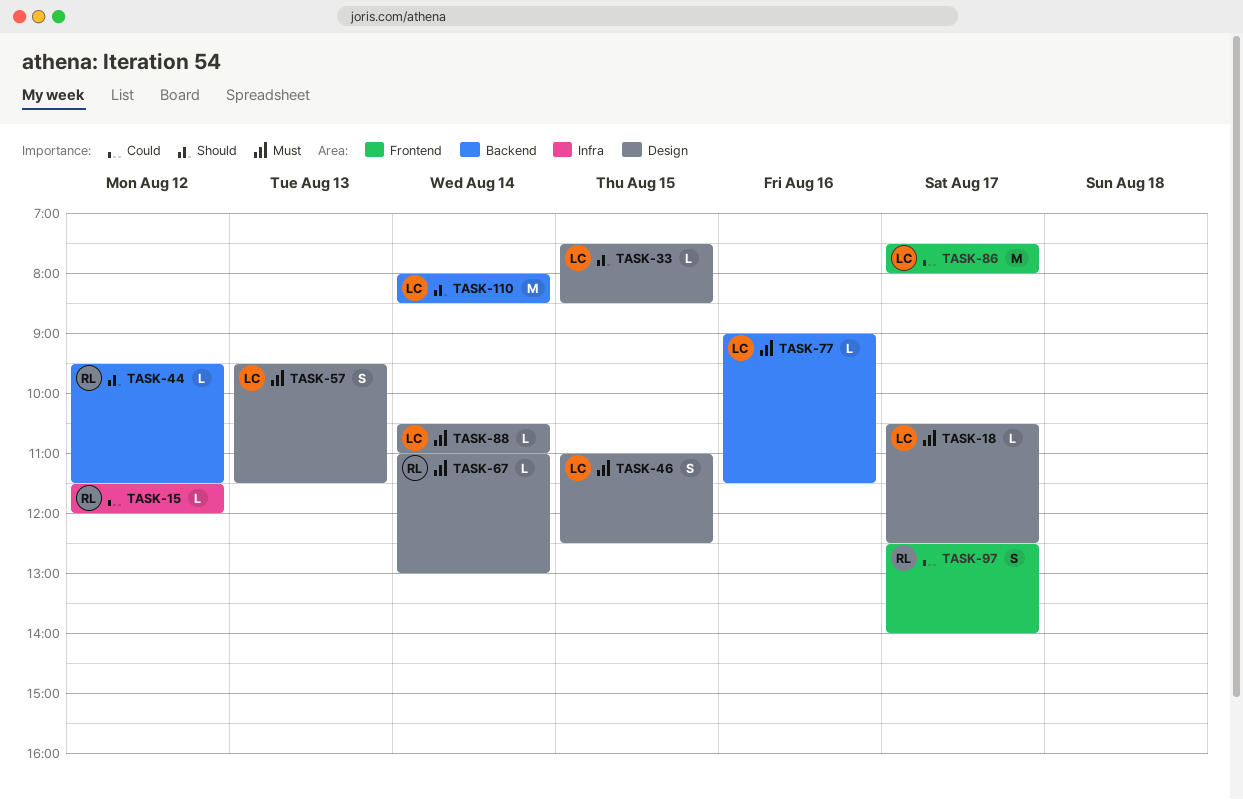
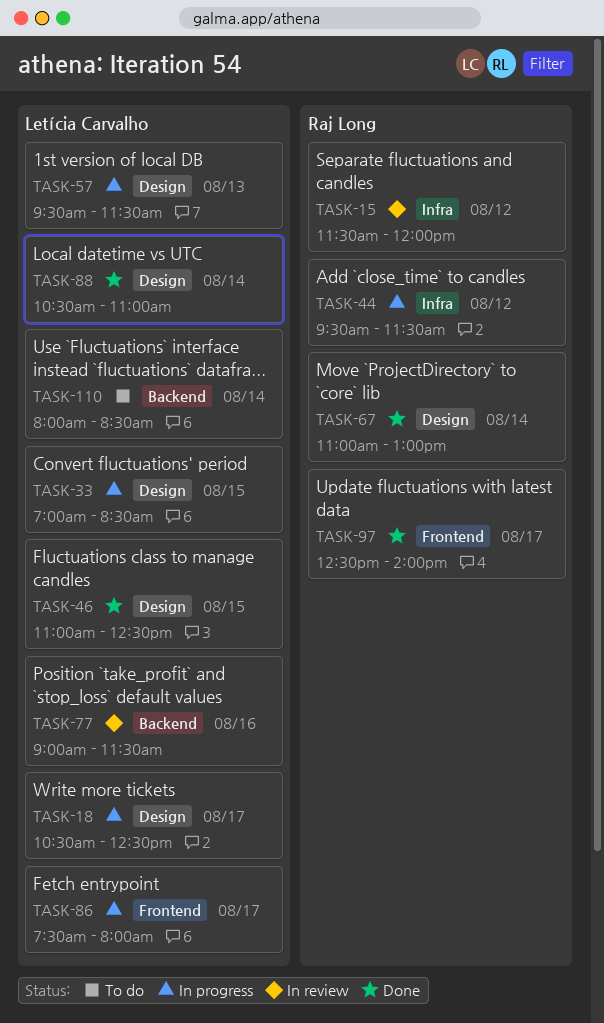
TASK-33, begins: 07:30 -> 07:00
TASK-44, label: Backend -> Infra

